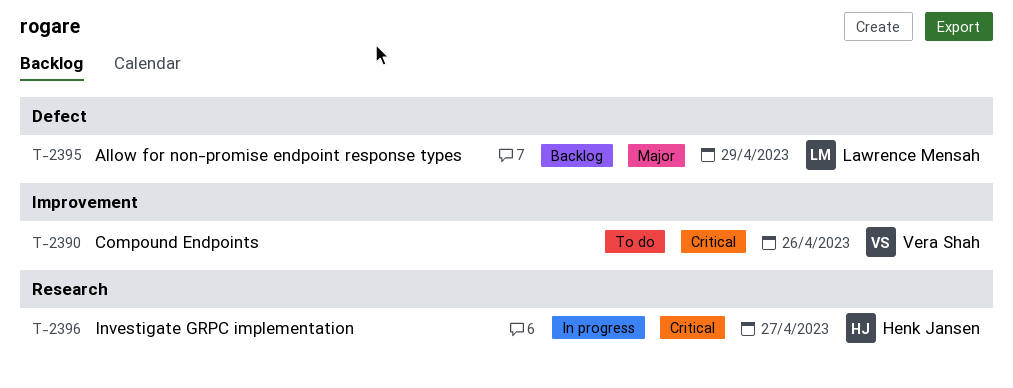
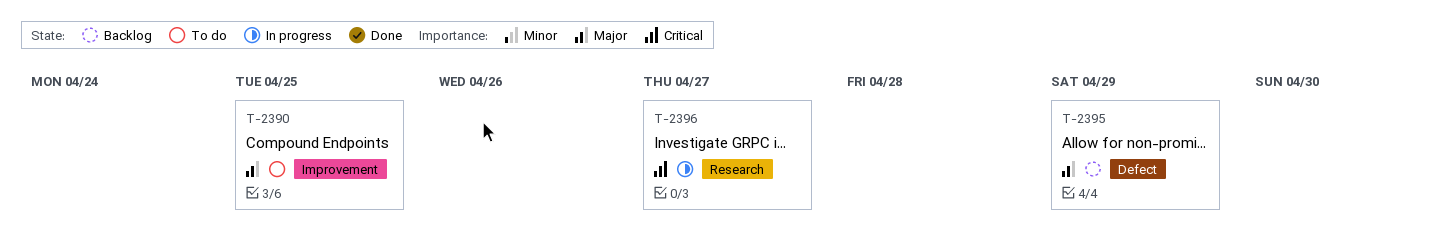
T-2390, priority: Critical -> Major
T-2390, due: Apr 26 -> Apr 25

